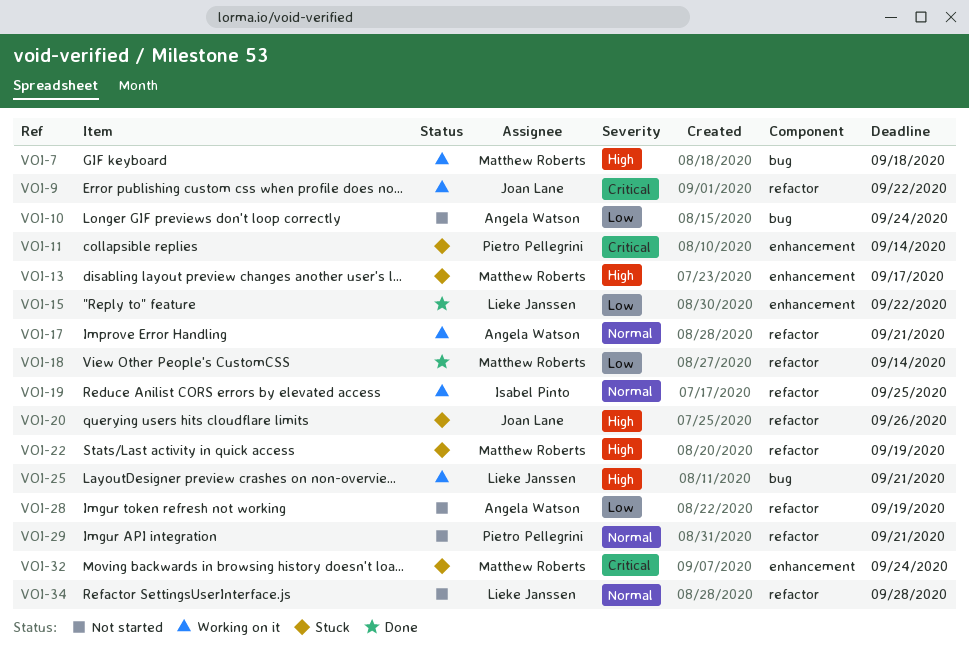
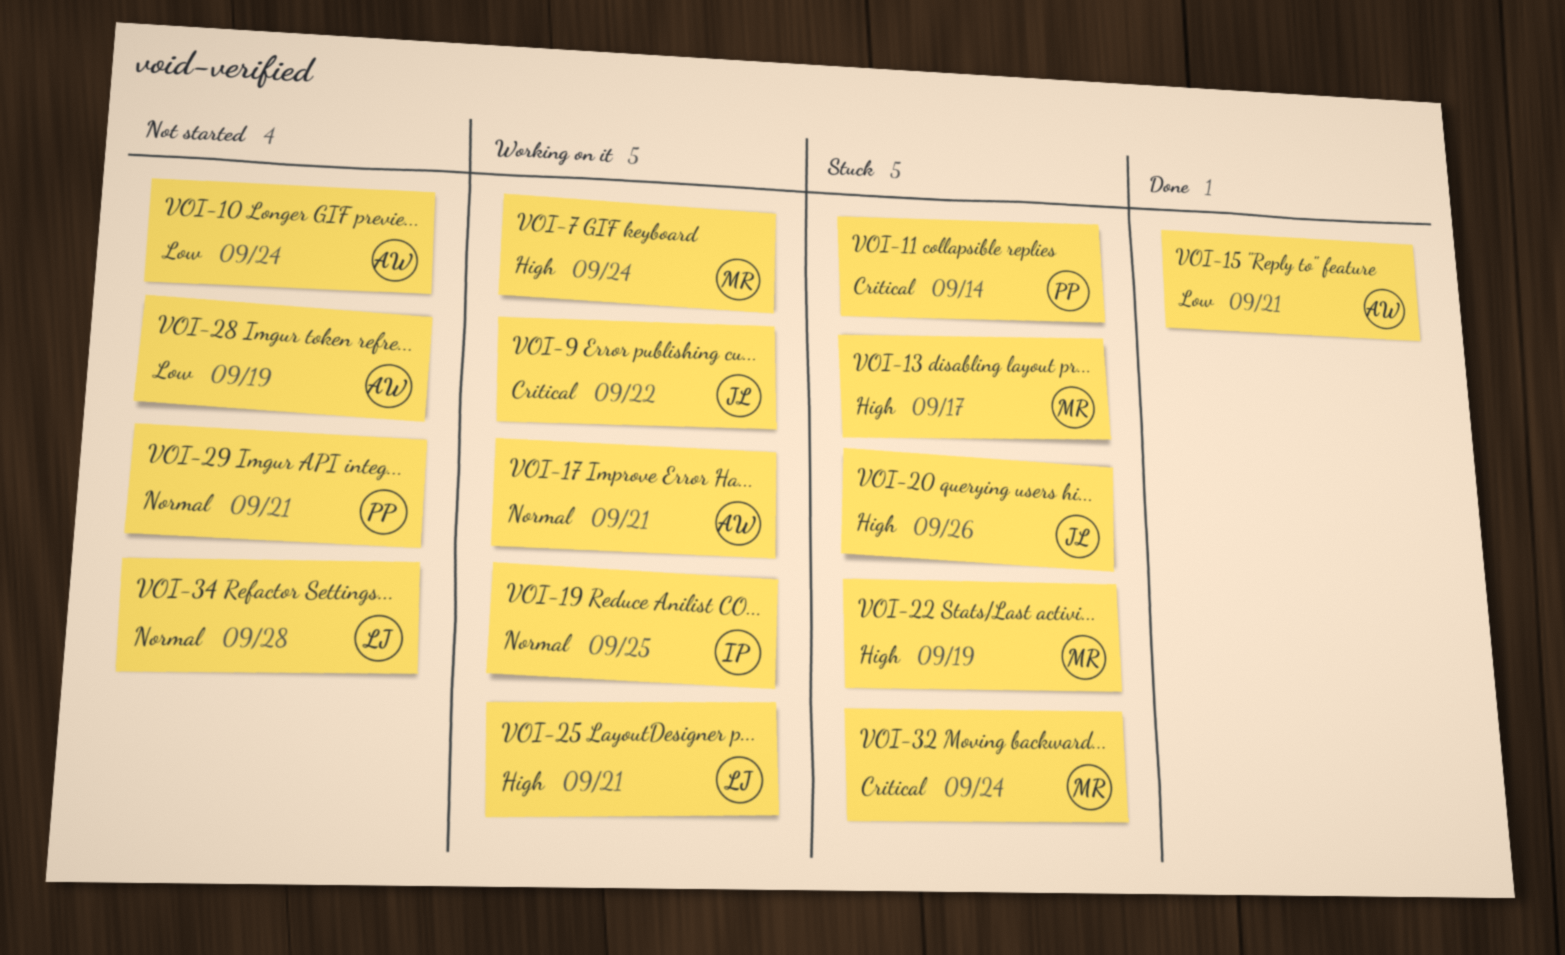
VOI-7, due: Sep 18 -> Sep 24
VOI-15, owner: Lieke Janssen -> Angela Watson
VOI-15, due: Sep 22 -> Sep 21
VOI-18: present -> none

